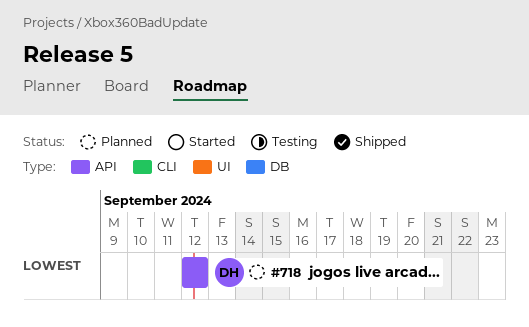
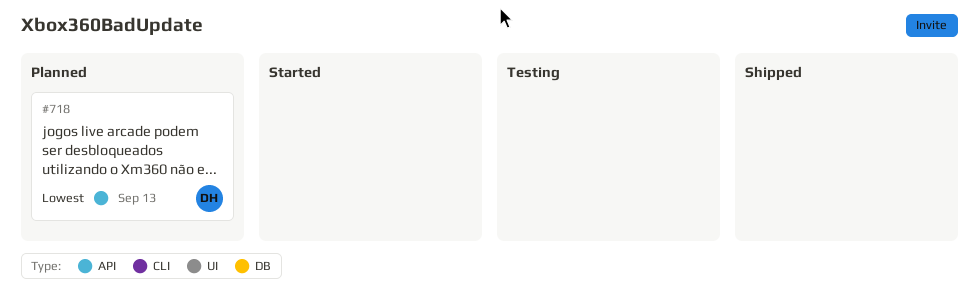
#718, due: Sep 12 -> Sep 13

